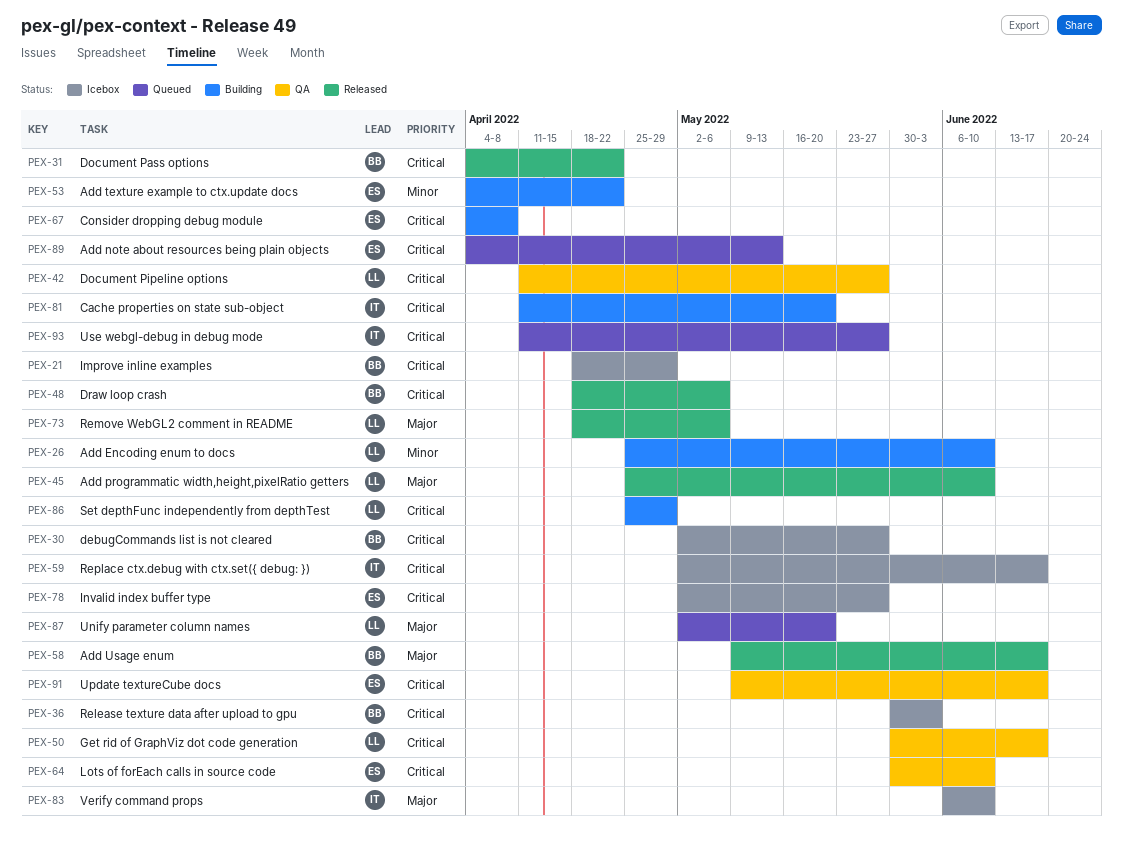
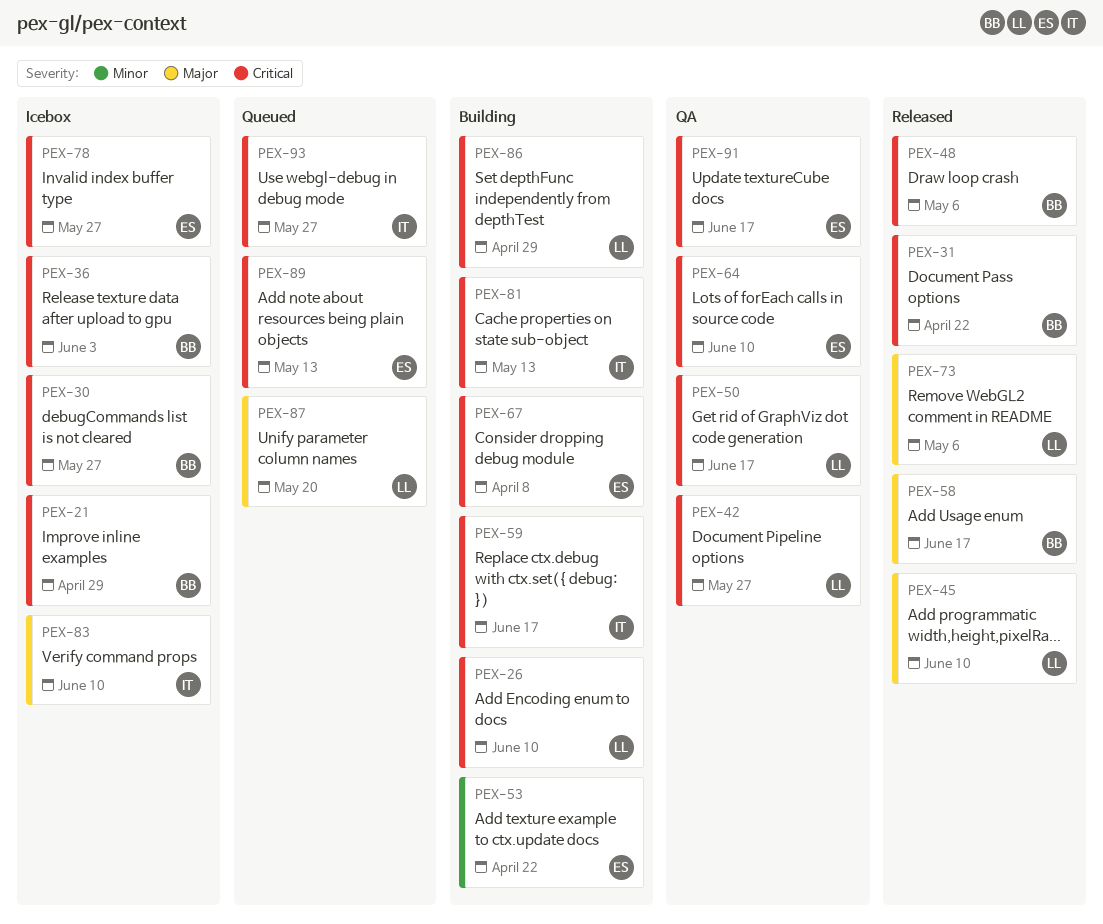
PEX-26, priority: Minor -> Critical
PEX-59, status: Icebox -> Building
PEX-81, due: May 20 -> May 13

